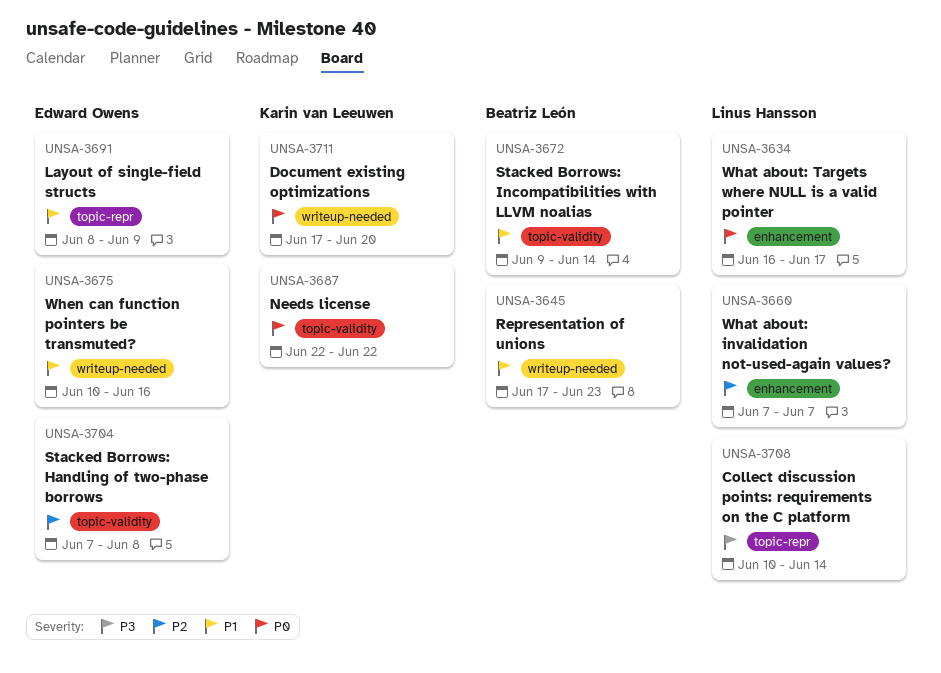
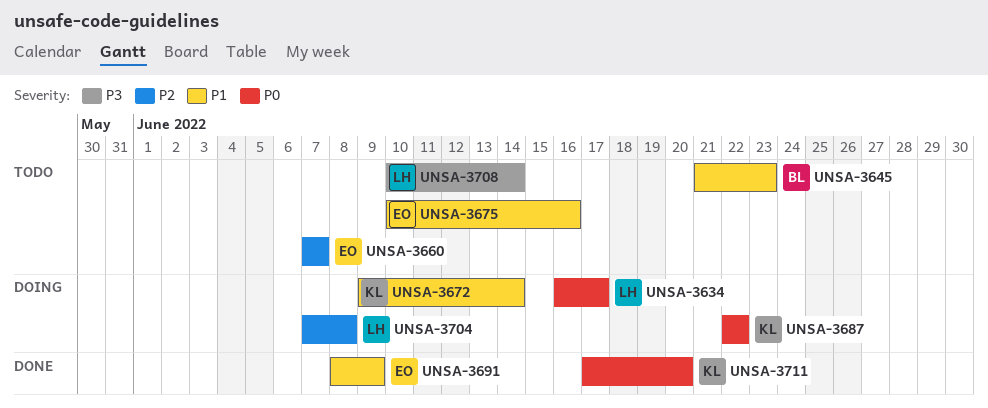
UNSA-3645, start: Jun 17 -> Jun 21
UNSA-3660, owner: Linus Hansson -> Edward Owens
UNSA-3672, owner: Beatriz León -> Karin van Leeuwen
UNSA-3704, owner: Edward Owens -> Linus Hansson

